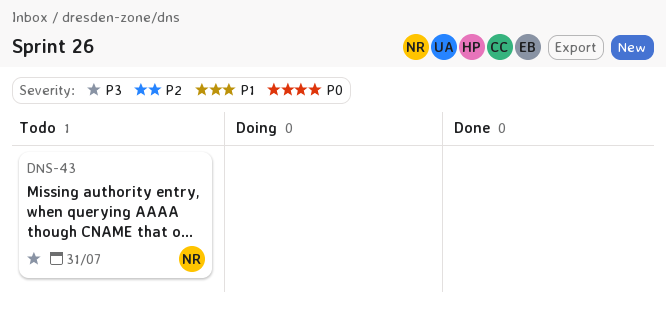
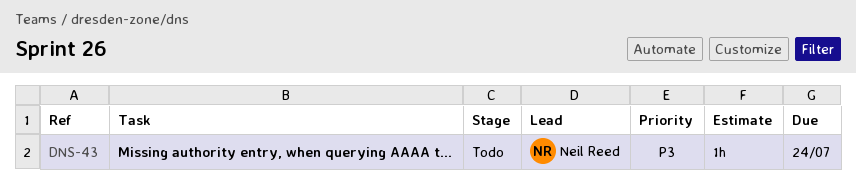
DNS-43, due: Jul 31 -> Jul 24

